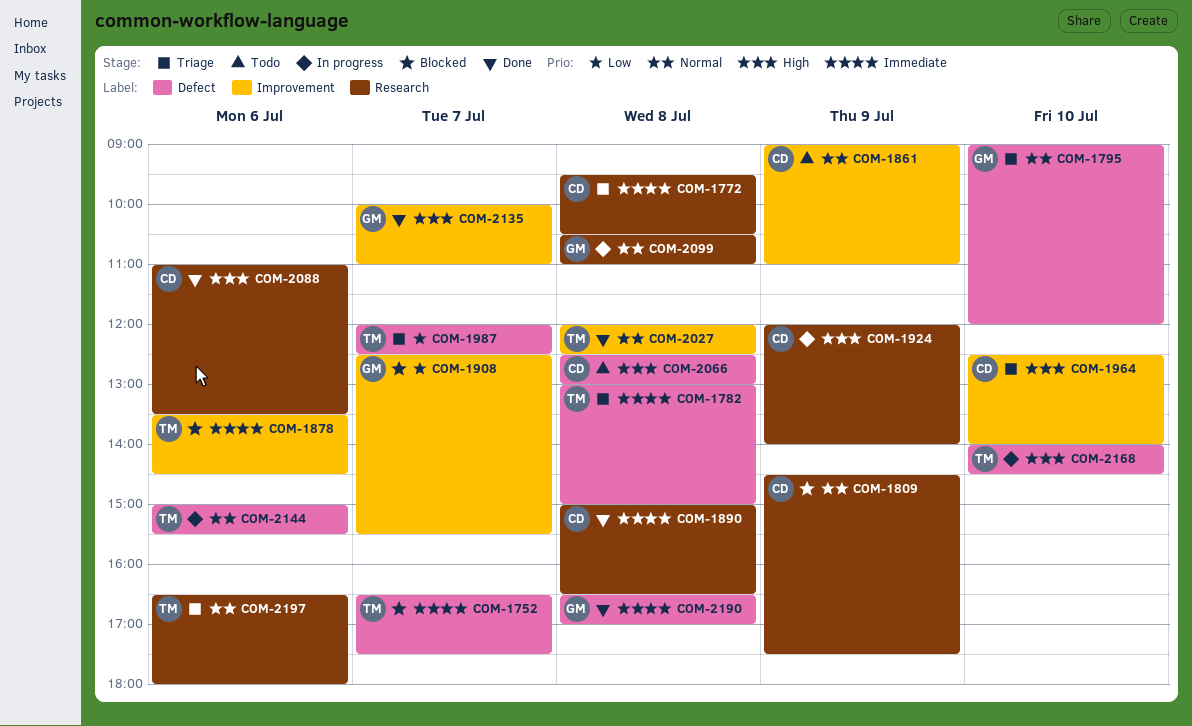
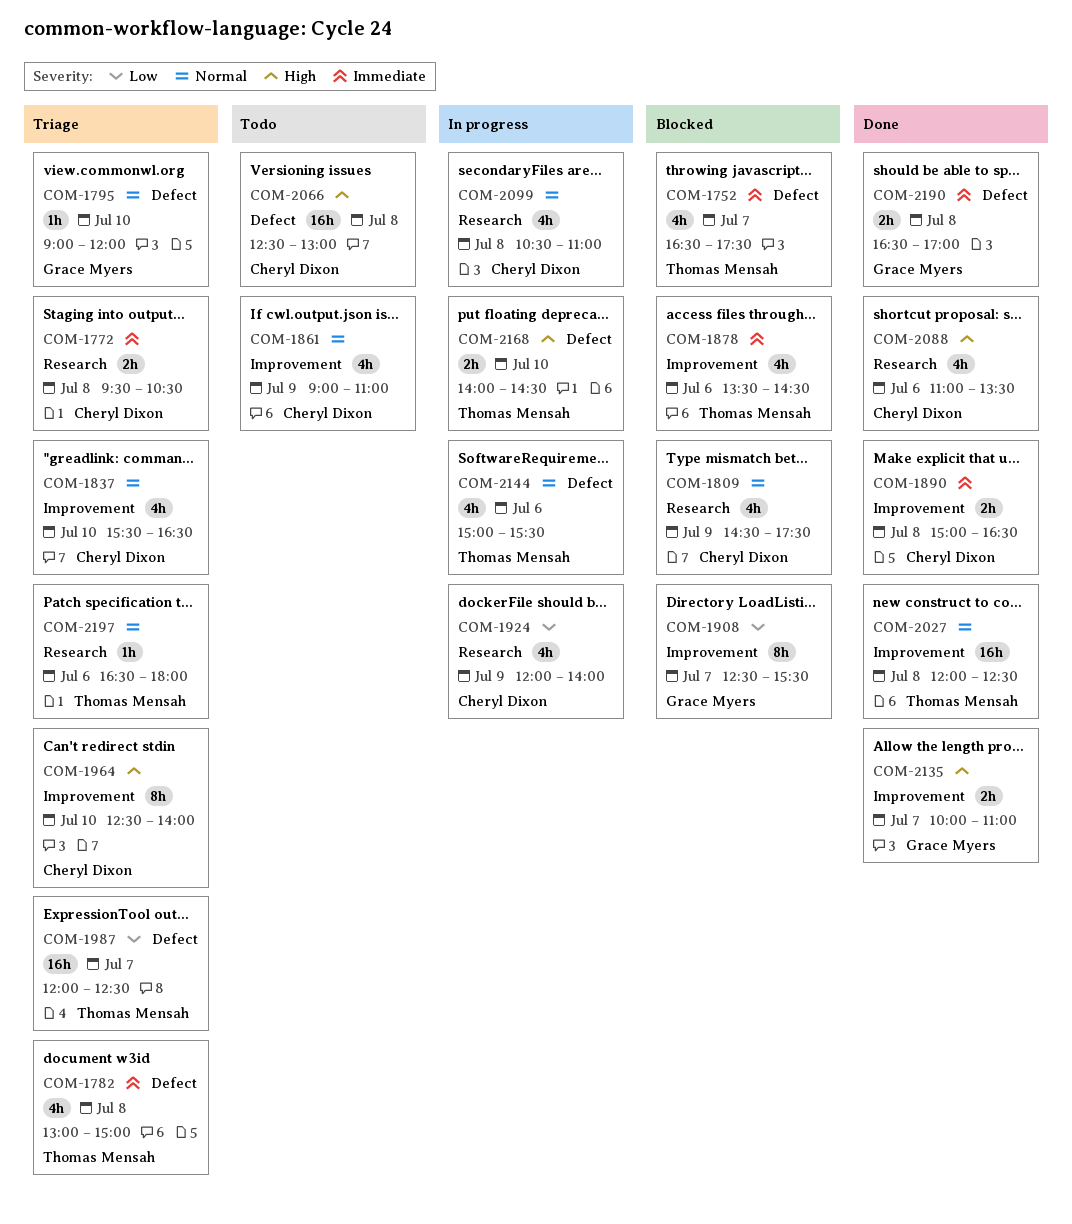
COM-1837: none -> present
COM-1890, label: Research -> Improvement
COM-1924, priority: High -> Low
COM-2099, owner: Grace Myers -> Cheryl Dixon

